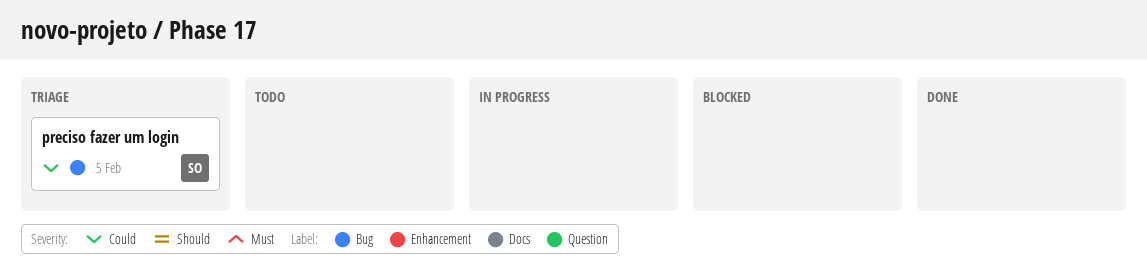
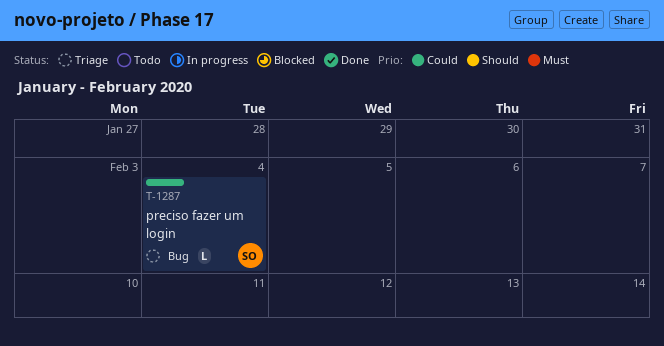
preciso fazer um login, due: Feb 5 -> Feb 4

